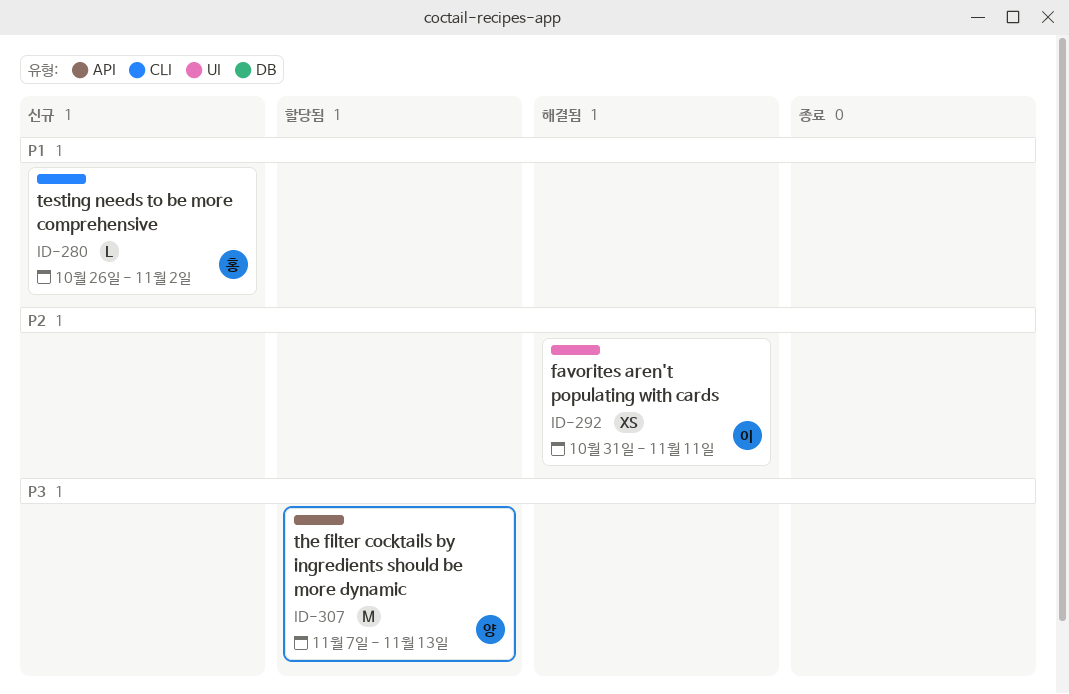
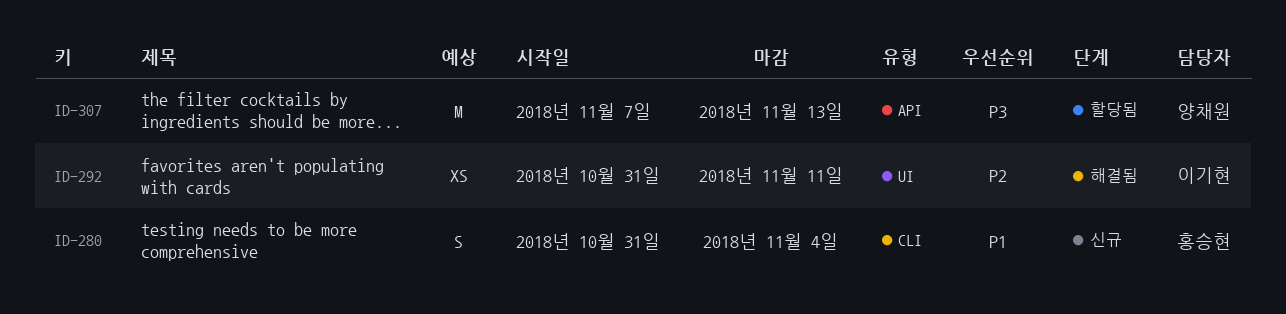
ID-280, estimate: L -> S
ID-280, start: Oct 26 -> Oct 31
ID-280, due: Nov 2 -> Nov 4

